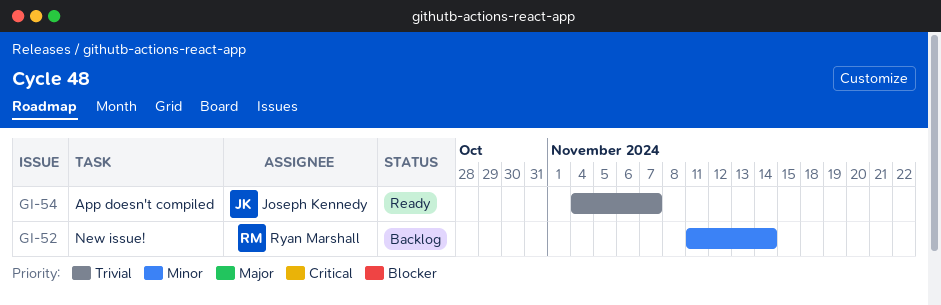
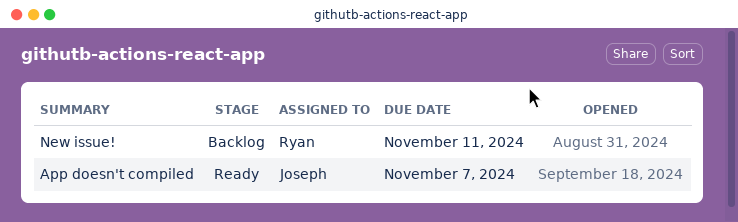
New issue!, due: Nov 14 -> Nov 11

